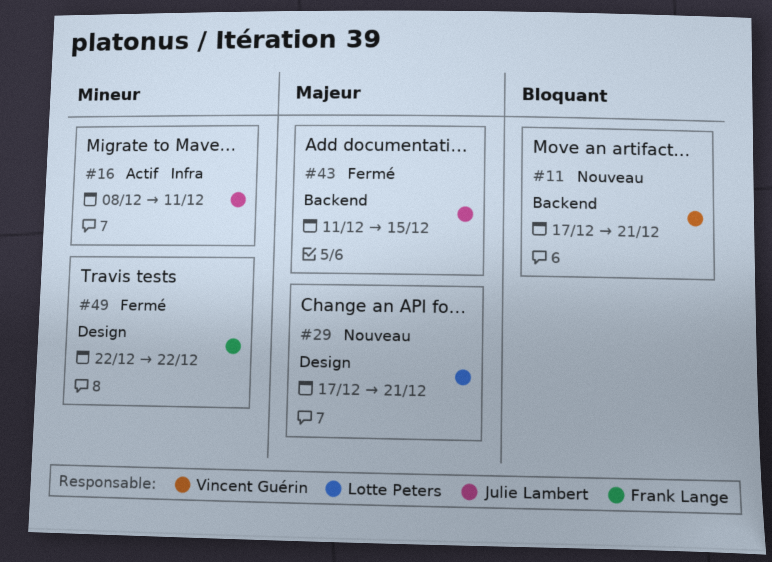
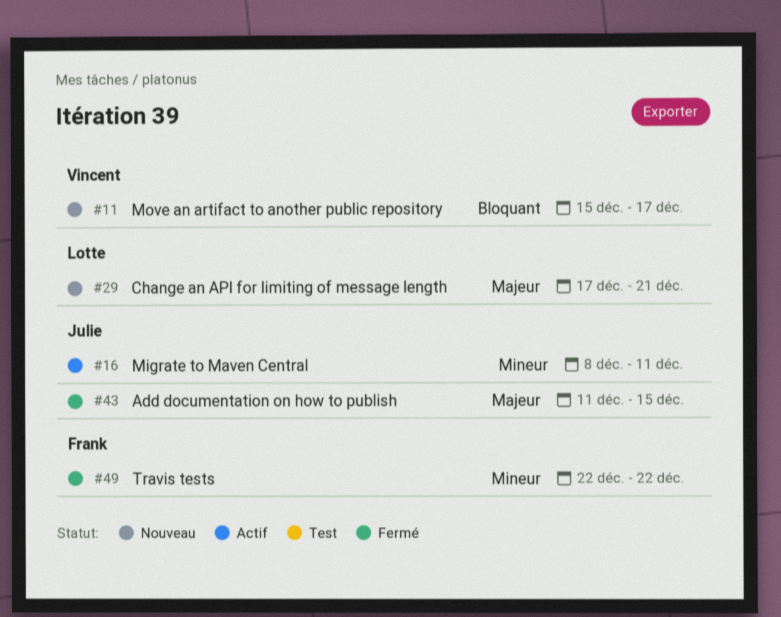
#11, start: Dec 17 -> Dec 15
#11, due: Dec 21 -> Dec 17

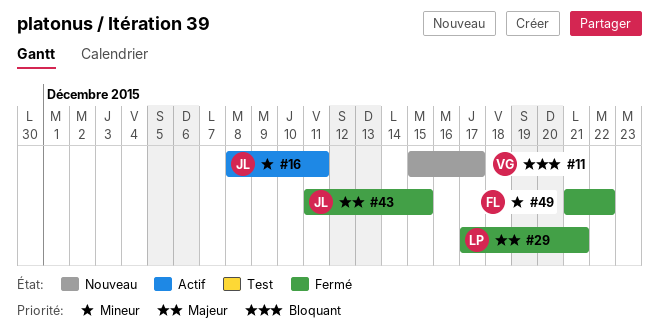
#29, status: Nouveau -> Fermé
#49, start: Dec 22 -> Dec 21

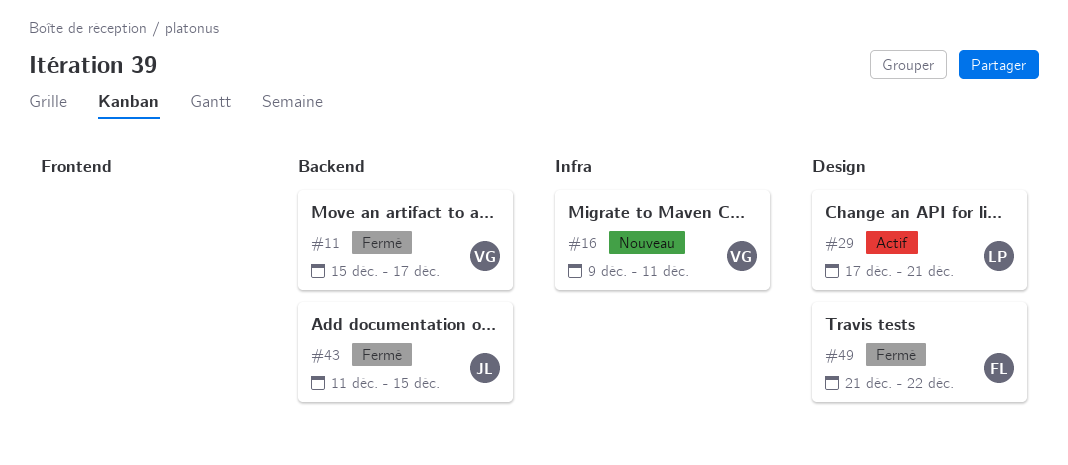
#11, status: Nouveau -> Fermé
#16, status: Actif -> Nouveau
#16, owner: JL -> VG
#16, start: Dec 8 -> Dec 9
#29, status: Fermé -> Actif

